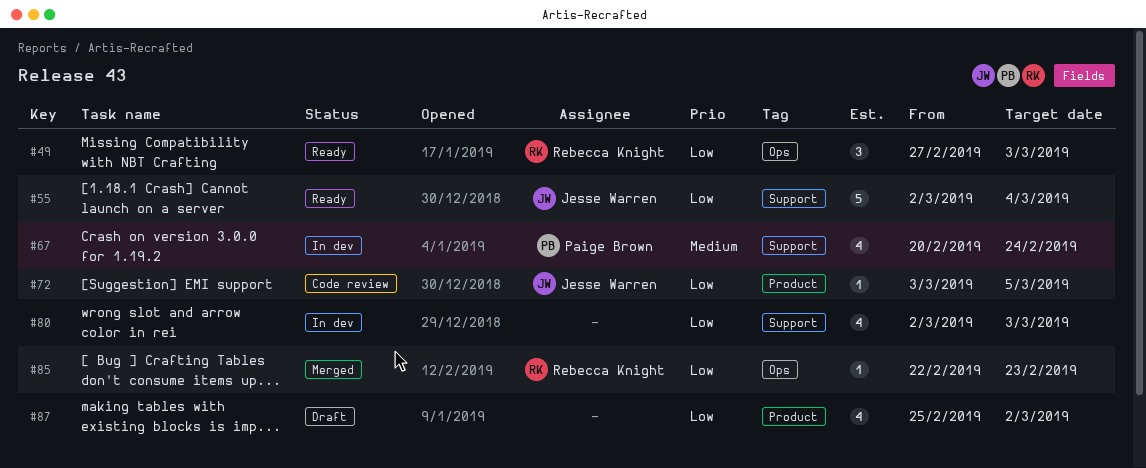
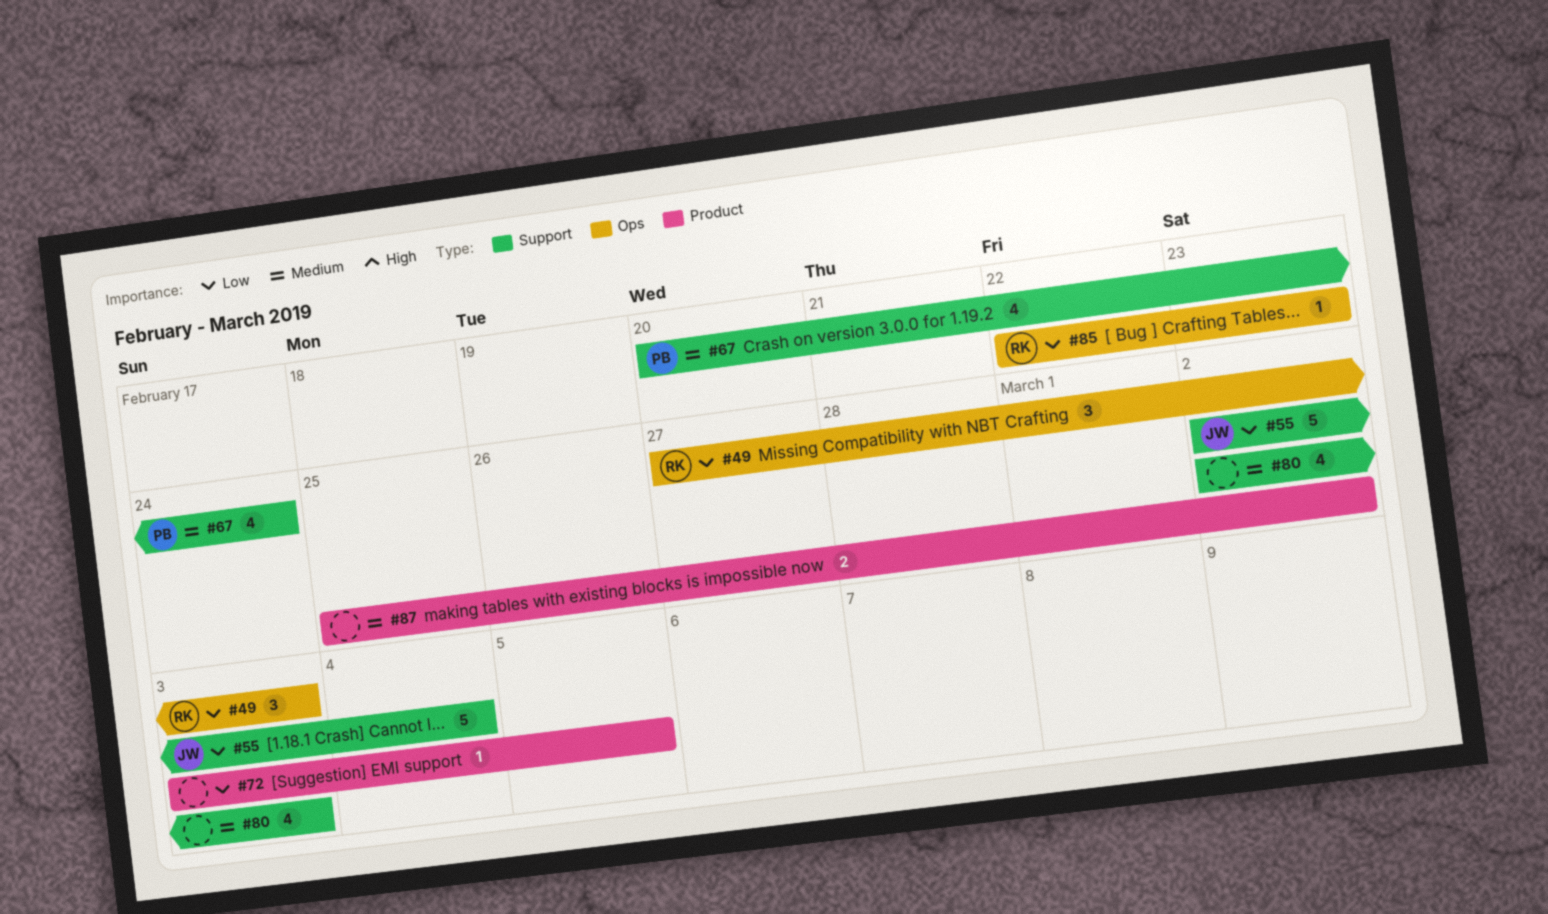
#72, owner: Jesse Warren -> none
#80, priority: Low -> Medium
#87, priority: Low -> Medium
#87, estimate: 4 -> 2

